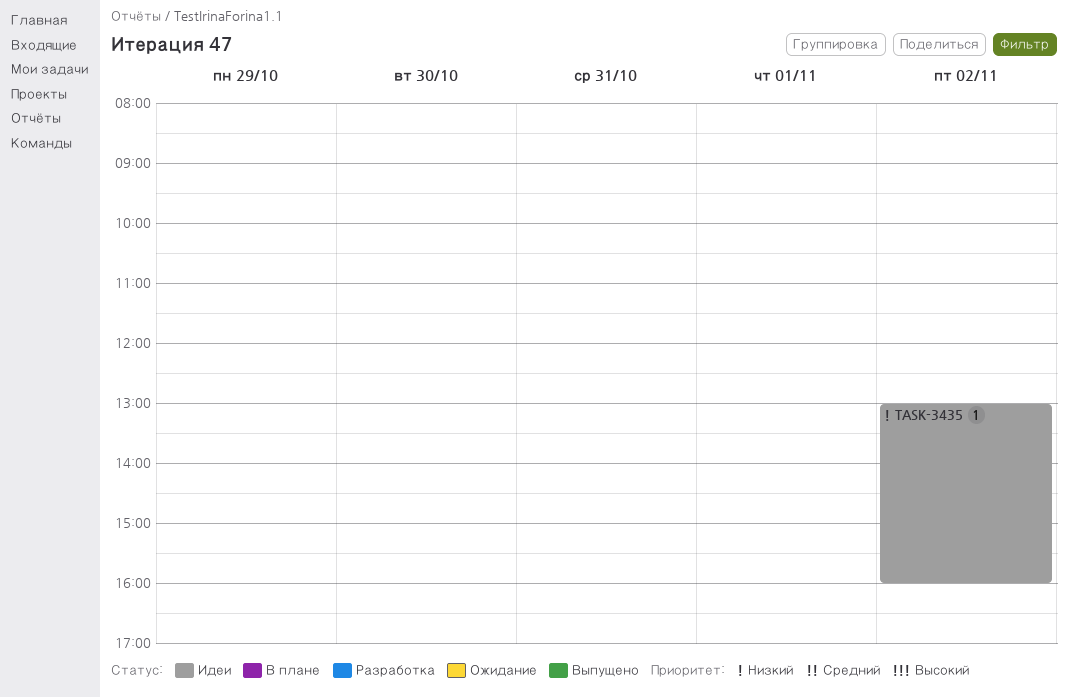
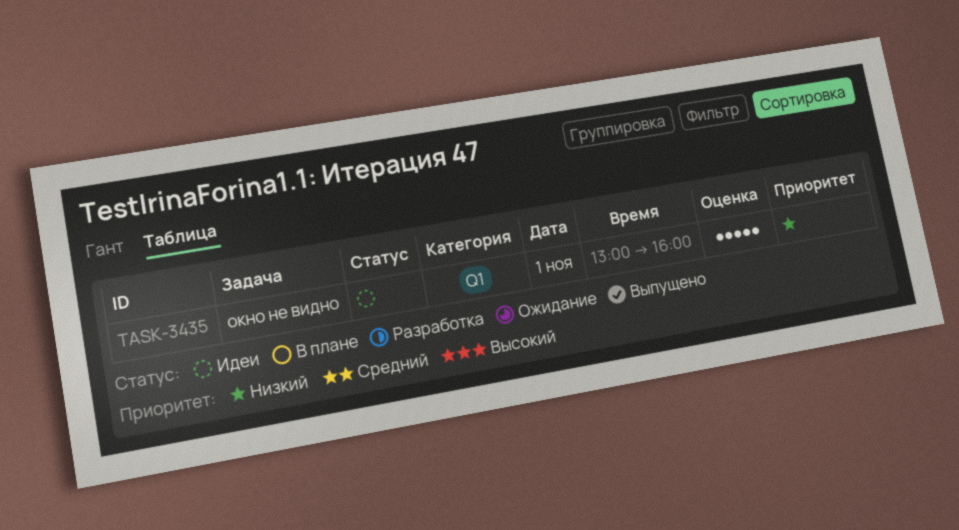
TASK-3435, estimate: 1 -> 5
TASK-3435, day: Nov 2 -> Nov 1

